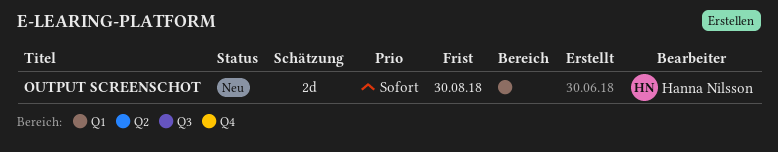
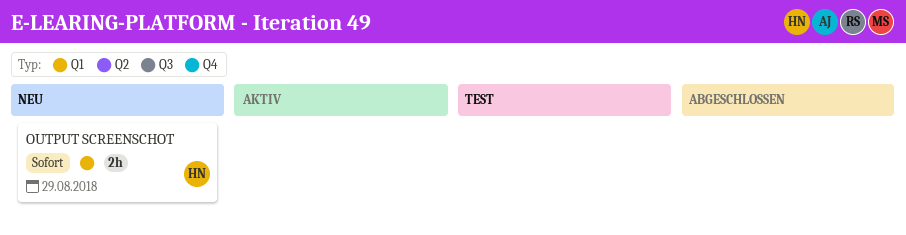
OUTPUT SCREENSCHOT, estimate: 2d -> 2h
OUTPUT SCREENSCHOT, due: Aug 30 -> Aug 29

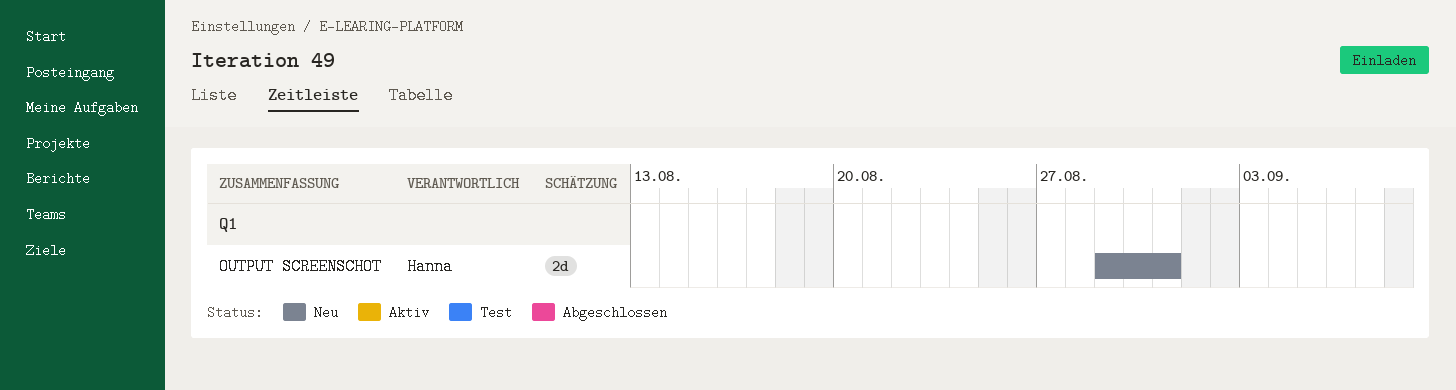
OUTPUT SCREENSCHOT, estimate: 2h -> 2d
OUTPUT SCREENSCHOT, due: Aug 29 -> Aug 31

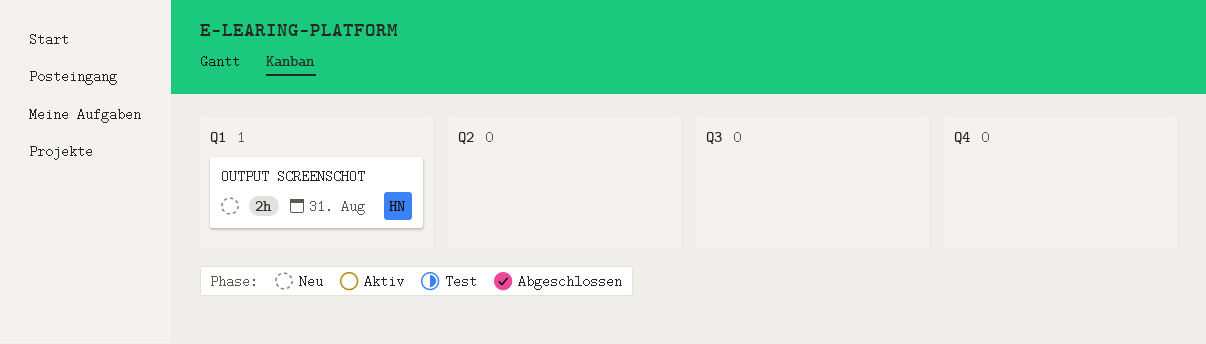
OUTPUT SCREENSCHOT, estimate: 2d -> 2h

